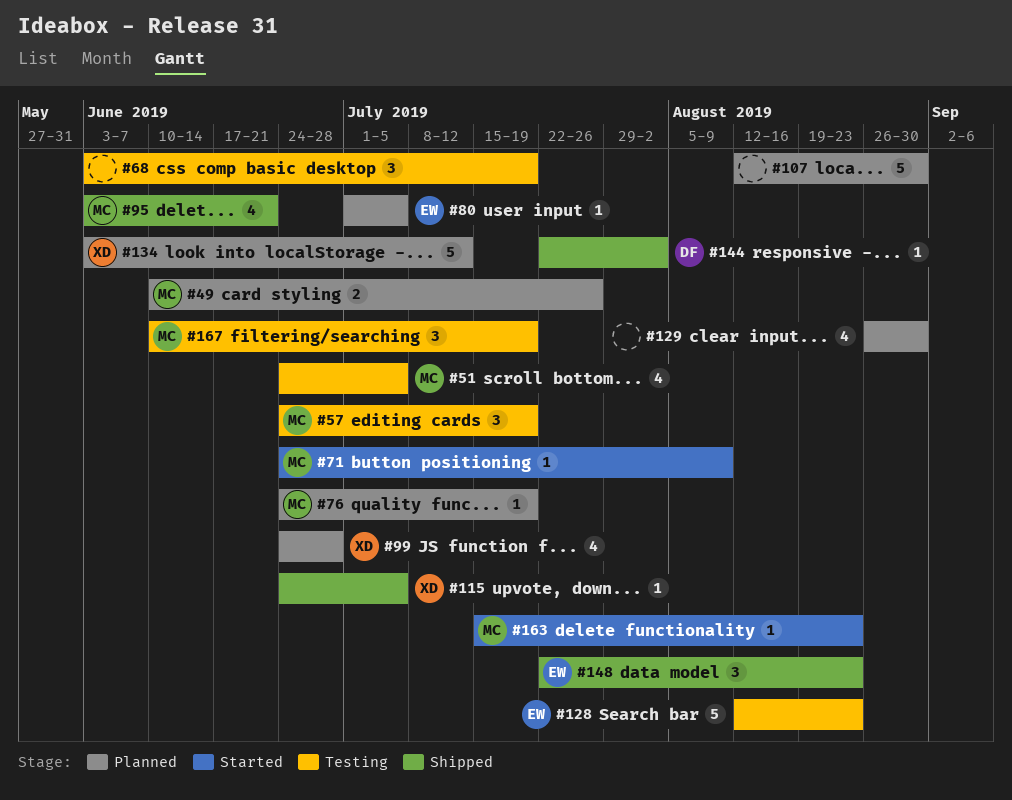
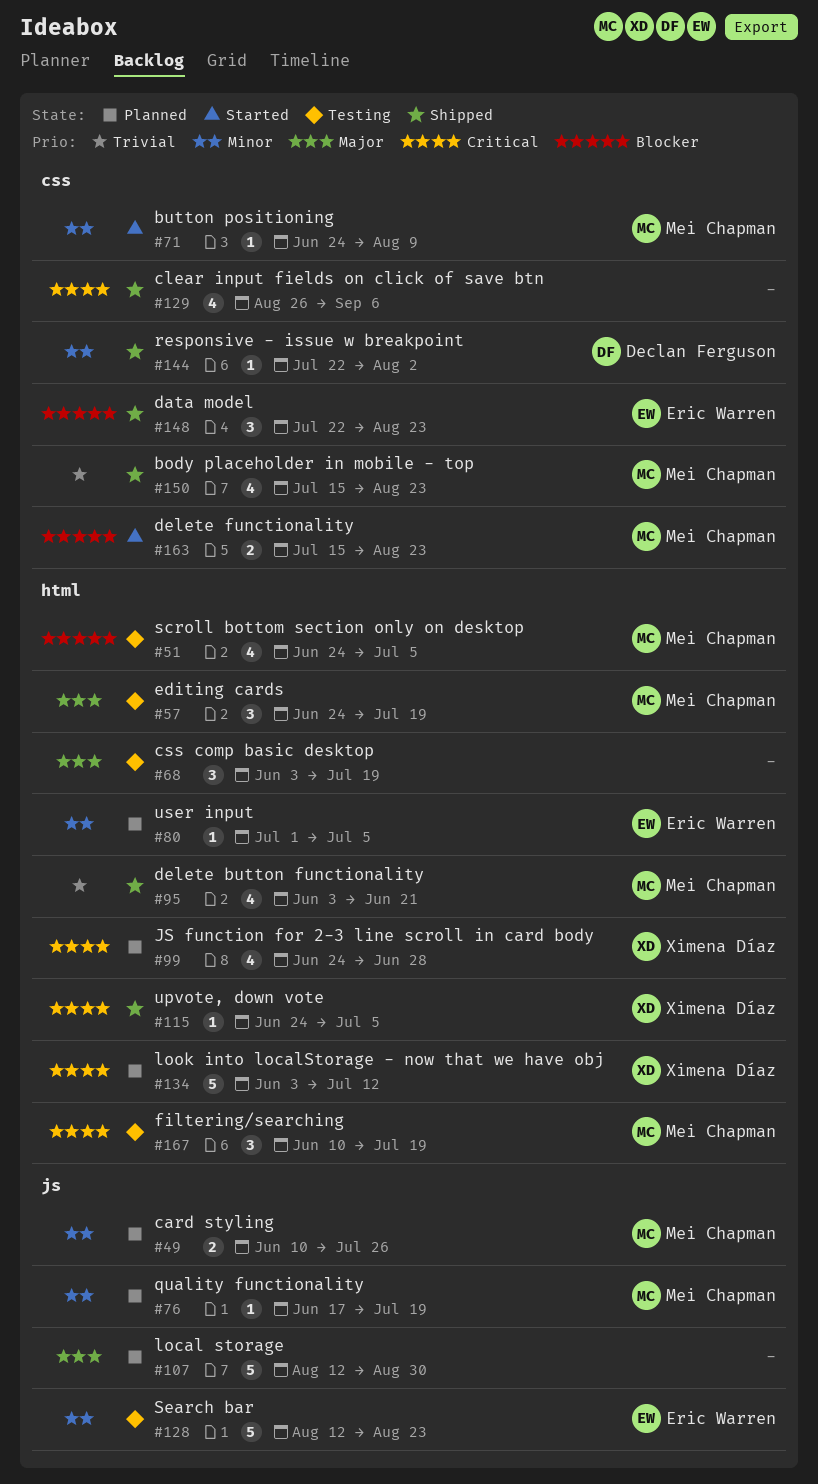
#76, start: Jun 24 -> Jun 17
#129, status: Planned -> Shipped
#129, due: Aug 30 -> Sep 6
#150: none -> present
#163, estimate: 1 -> 2

